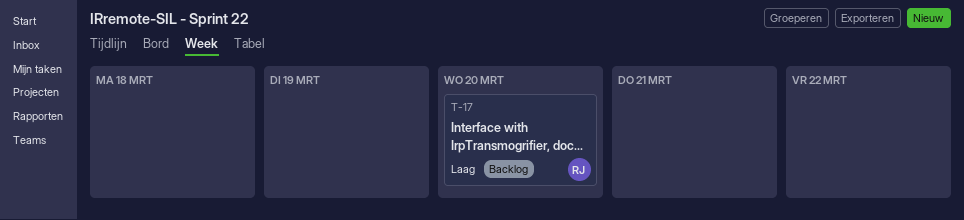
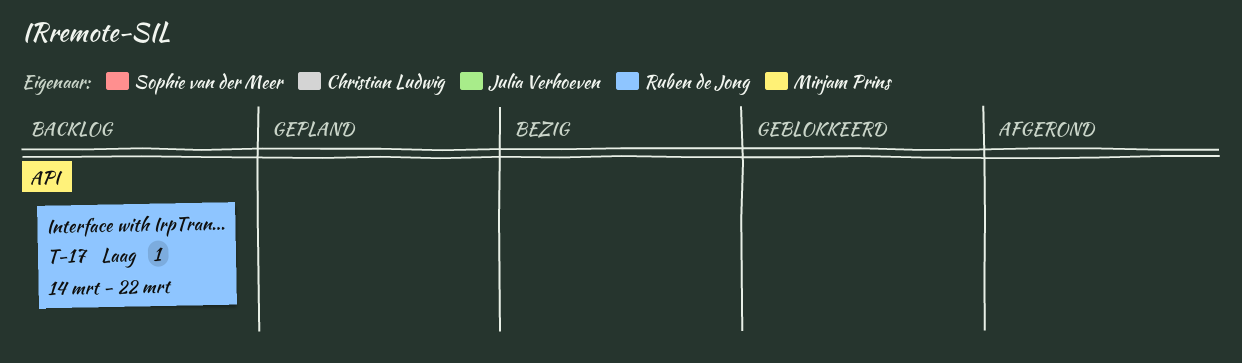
T-17, due: Mar 20 -> Mar 22

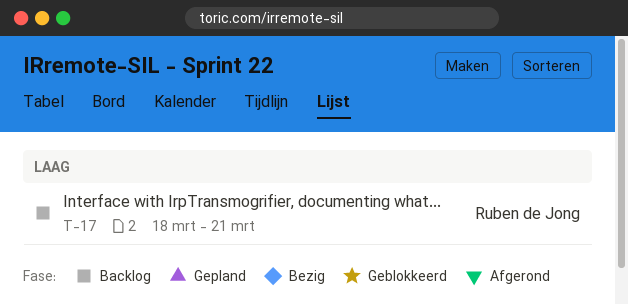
T-17, start: Mar 14 -> Mar 18
T-17, due: Mar 22 -> Mar 21

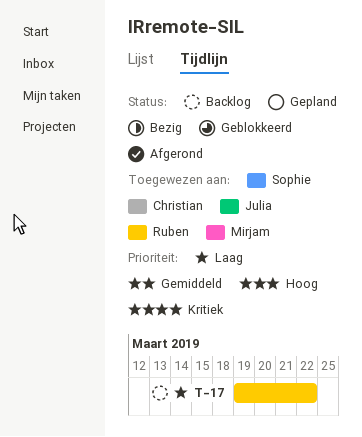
T-17, start: Mar 18 -> Mar 19
T-17, due: Mar 21 -> Mar 22

